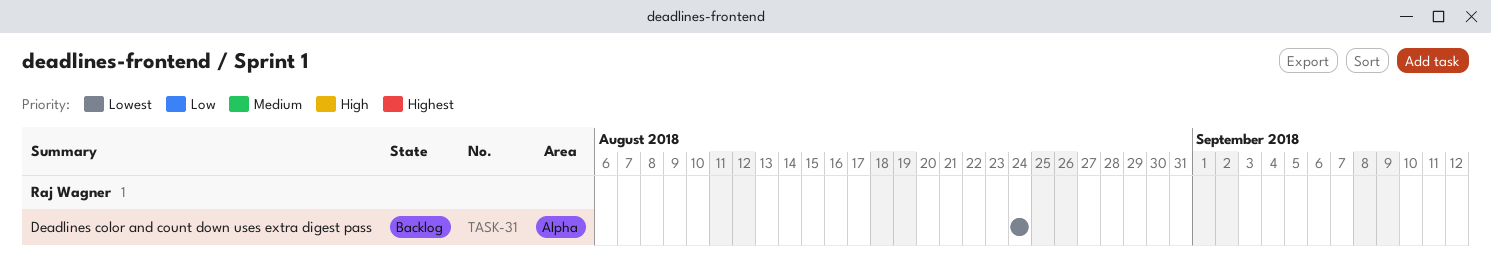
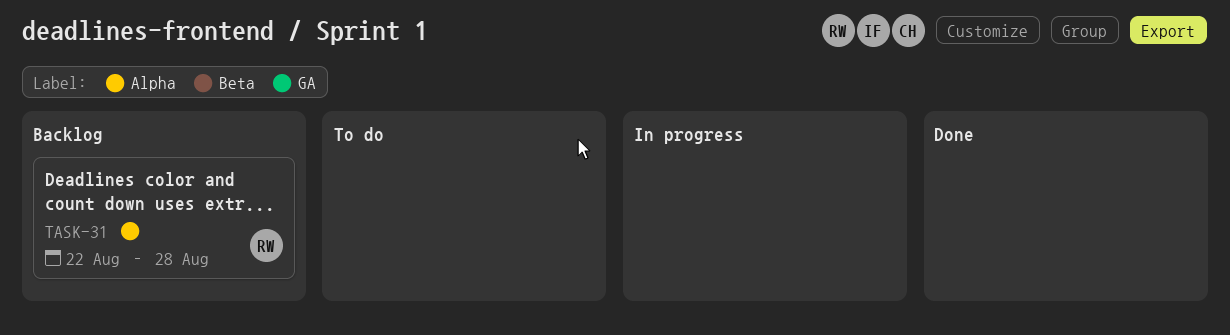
TASK-31, start: Aug 24 -> Aug 22
TASK-31, due: Aug 24 -> Aug 28

